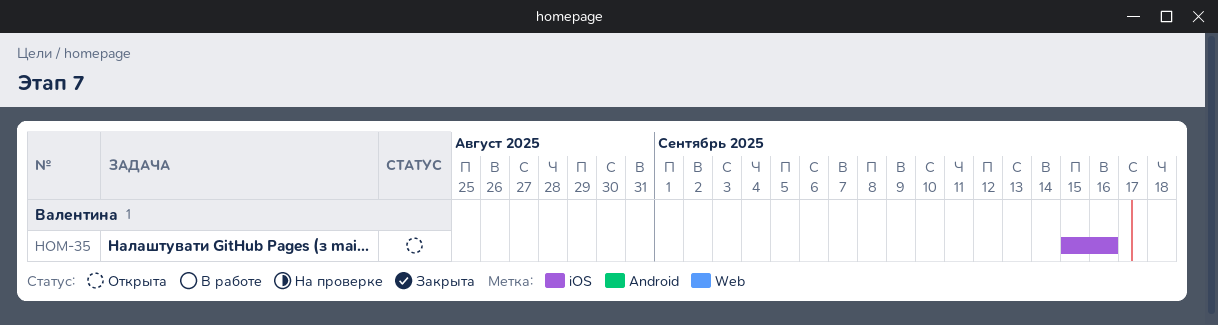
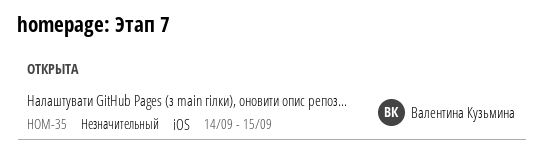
HOM-35, start: Sep 15 -> Sep 14
HOM-35, due: Sep 16 -> Sep 15

